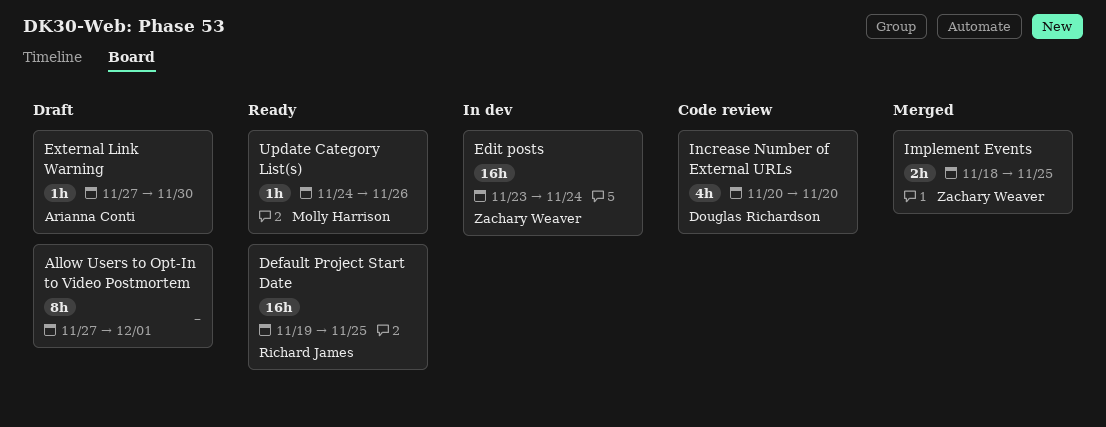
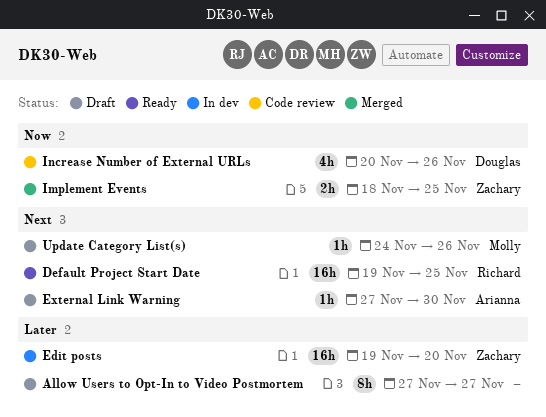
Allow Users to Opt-In to Video Postmortem, due: Dec 1 -> Nov 27
Edit posts, start: Nov 23 -> Nov 19
Edit posts, due: Nov 24 -> Nov 20
Increase Number of External URLs, due: Nov 20 -> Nov 26
Update Category List(s), status: Ready -> Draft

